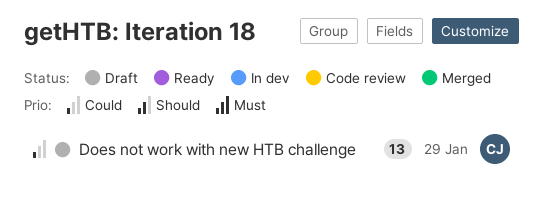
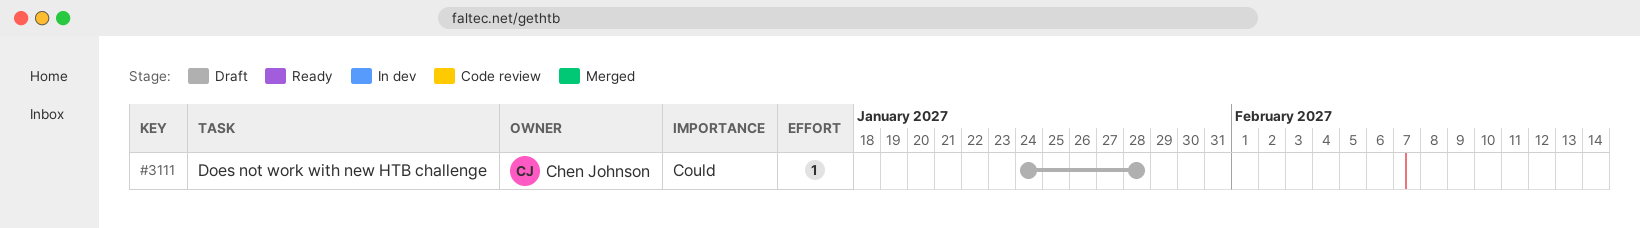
Does not work with new HTB challenge, estimate: 13 -> 1
Does not work with new HTB challenge, due: Jan 29 -> Jan 28

